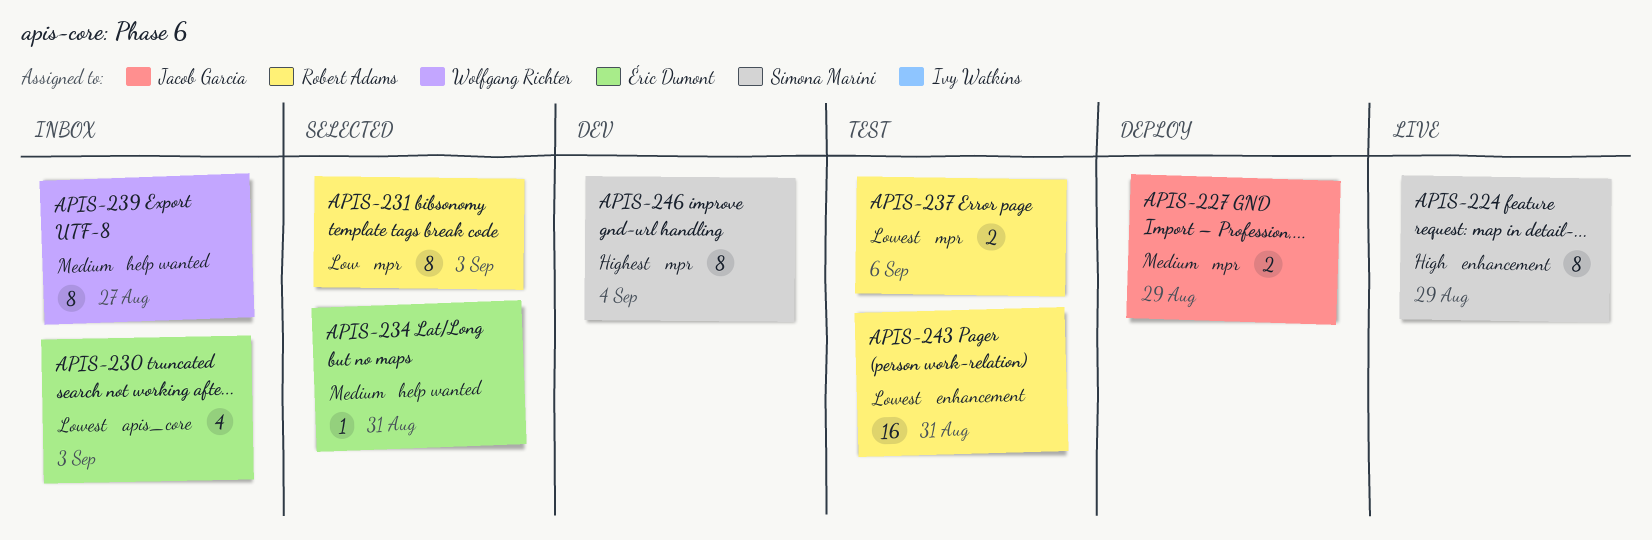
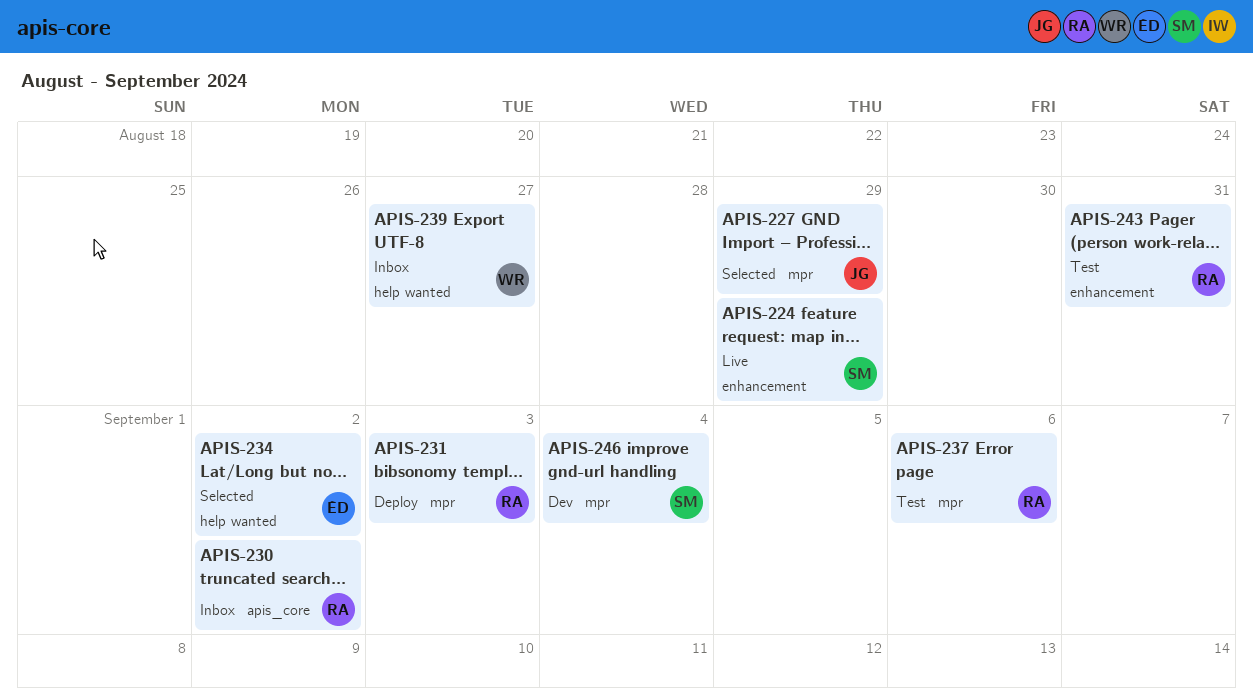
APIS-227, status: Deploy -> Selected
APIS-230, owner: Éric Dumont -> Robert Adams
APIS-230, due: Sep 3 -> Sep 2
APIS-231, status: Selected -> Deploy
APIS-234, due: Aug 31 -> Sep 2

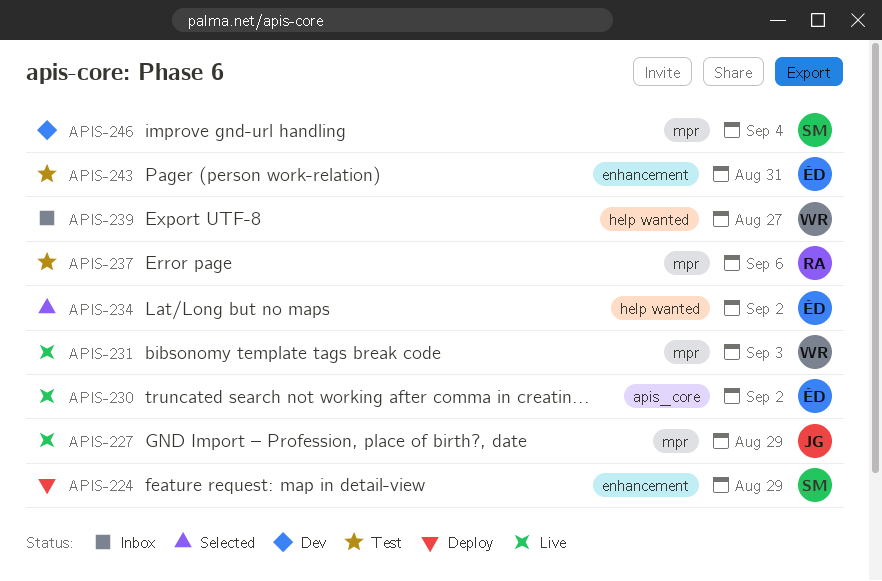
APIS-224, status: Live -> Deploy
APIS-227, status: Selected -> Live
APIS-230, status: Inbox -> Live
APIS-230, owner: RA -> ÉD
APIS-231, status: Deploy -> Live
APIS-231, owner: RA -> WR
APIS-243, owner: RA -> ÉD

